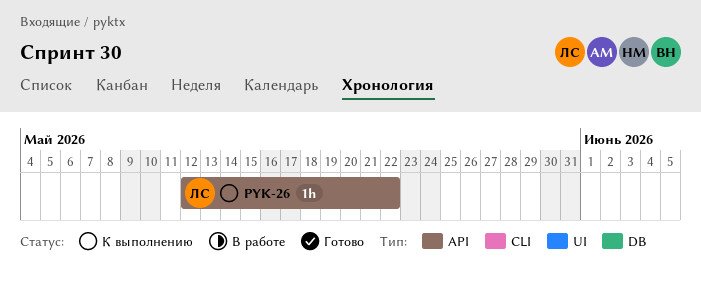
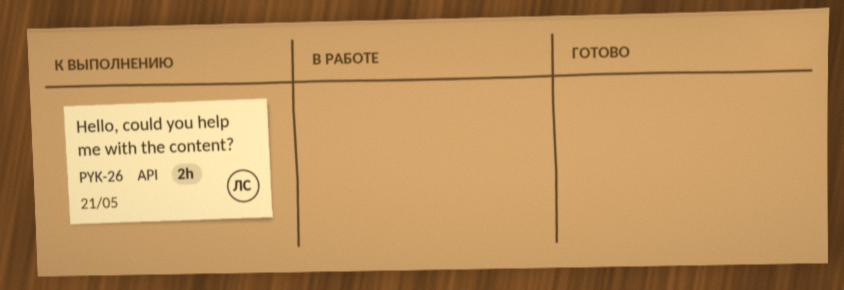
PYK-26, estimate: 1h -> 2h
PYK-26, due: May 22 -> May 21

